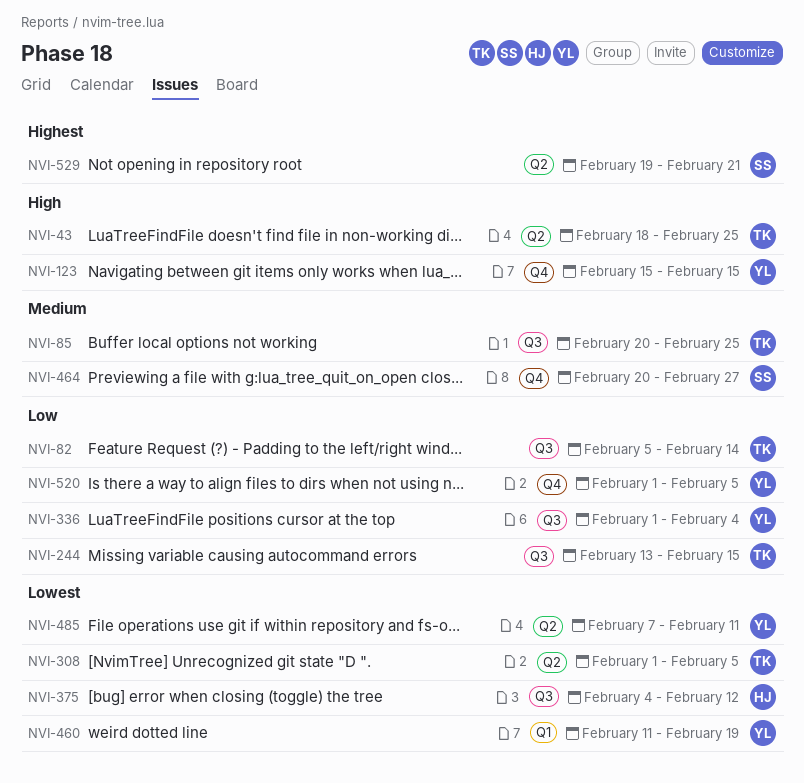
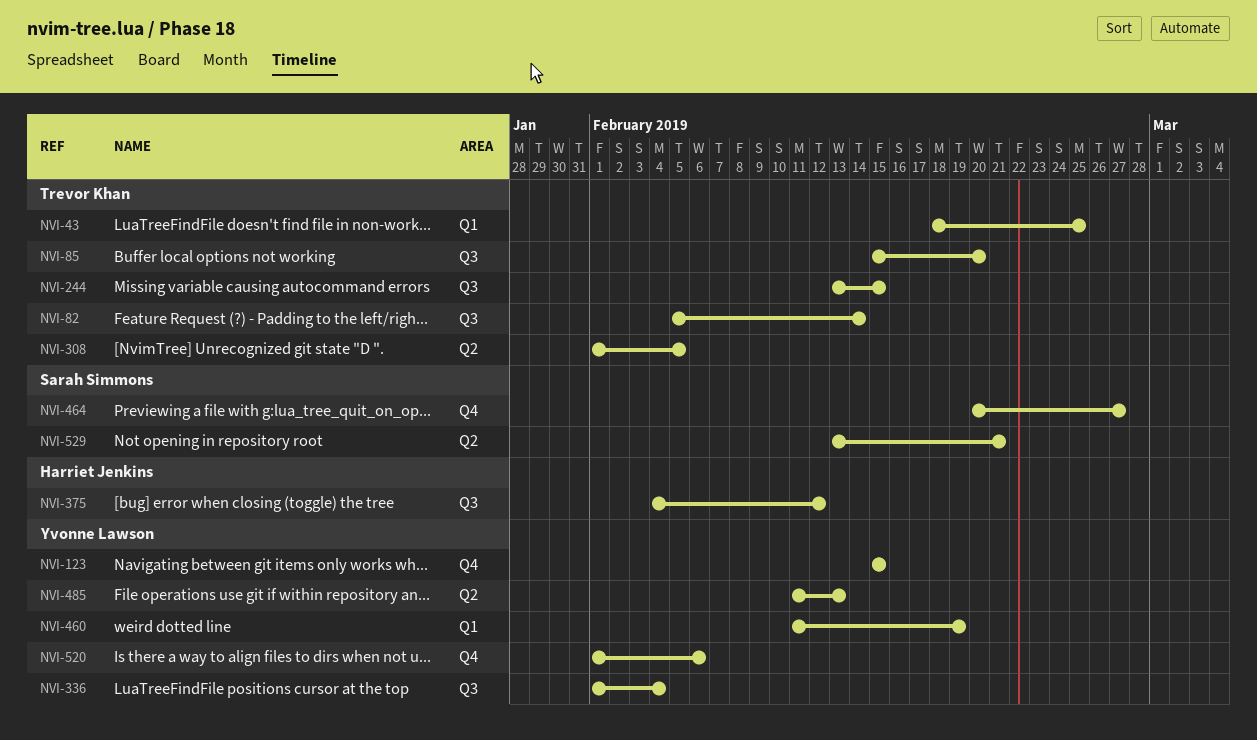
NVI-43, label: Q2 -> Q1
NVI-85, start: Feb 20 -> Feb 15
NVI-85, due: Feb 25 -> Feb 20
NVI-485, start: Feb 7 -> Feb 11
NVI-485, due: Feb 11 -> Feb 13
NVI-520, due: Feb 5 -> Feb 6
NVI-529, start: Feb 19 -> Feb 13

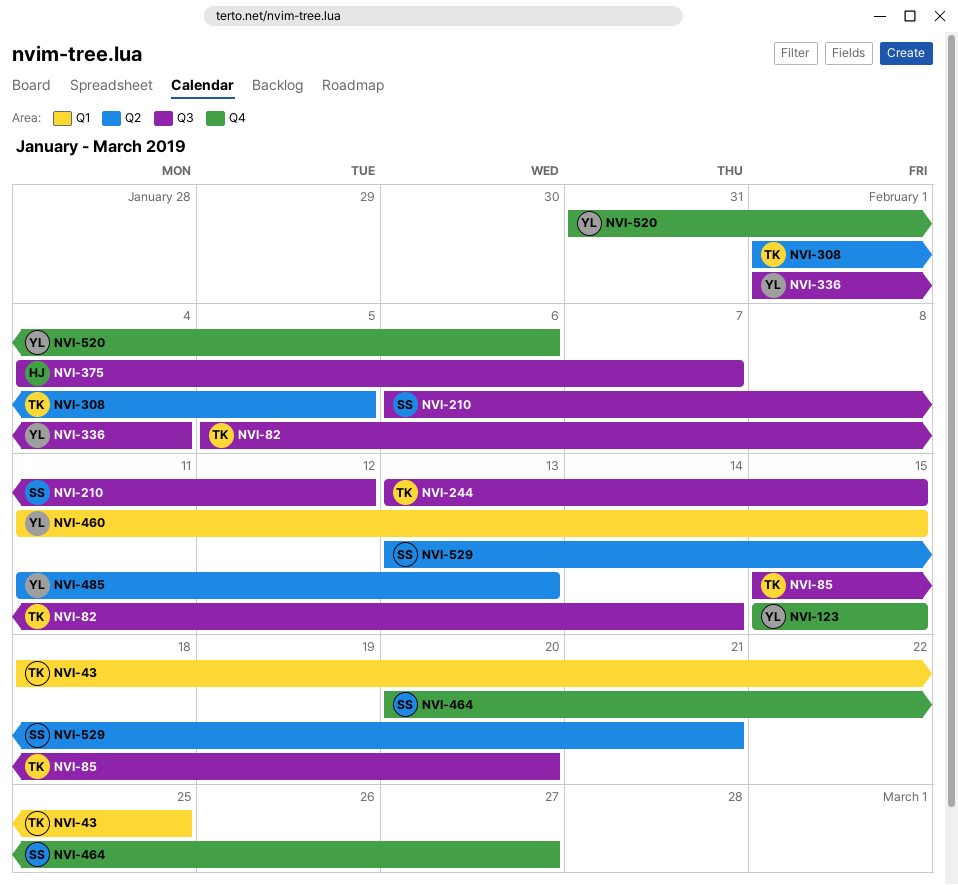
NVI-210: none -> present
NVI-375, due: Feb 12 -> Feb 7
NVI-460, due: Feb 19 -> Feb 15
NVI-520, start: Feb 1 -> Jan 31

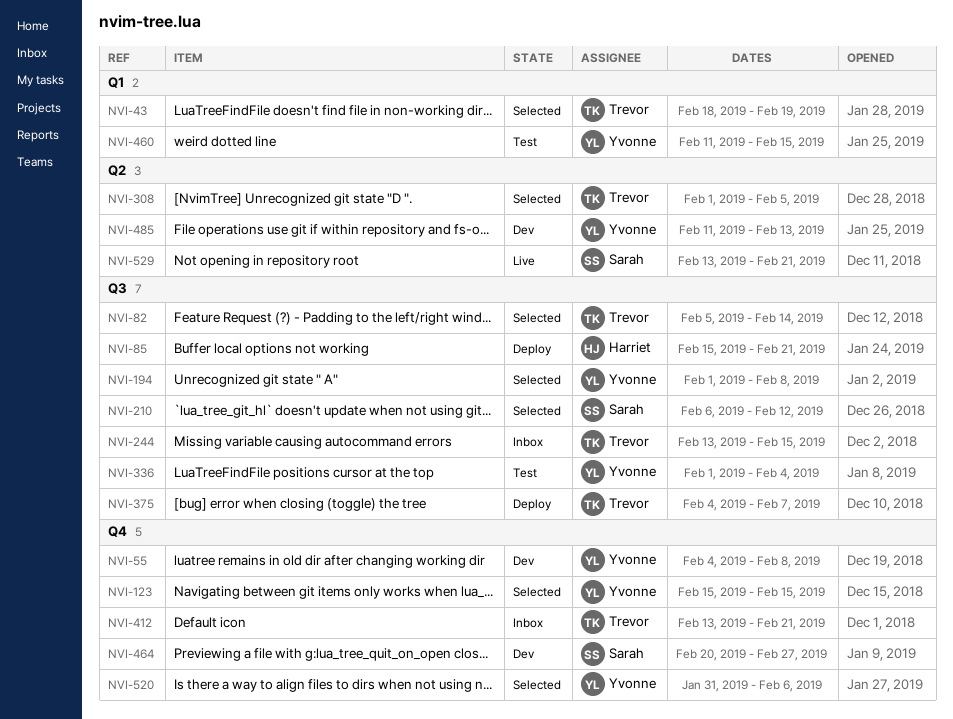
NVI-43, due: Feb 25 -> Feb 19
NVI-55: none -> present
NVI-85, owner: Trevor -> Harriet
NVI-85, due: Feb 20 -> Feb 21
NVI-194: none -> present
NVI-375, owner: Harriet -> Trevor
NVI-412: none -> present

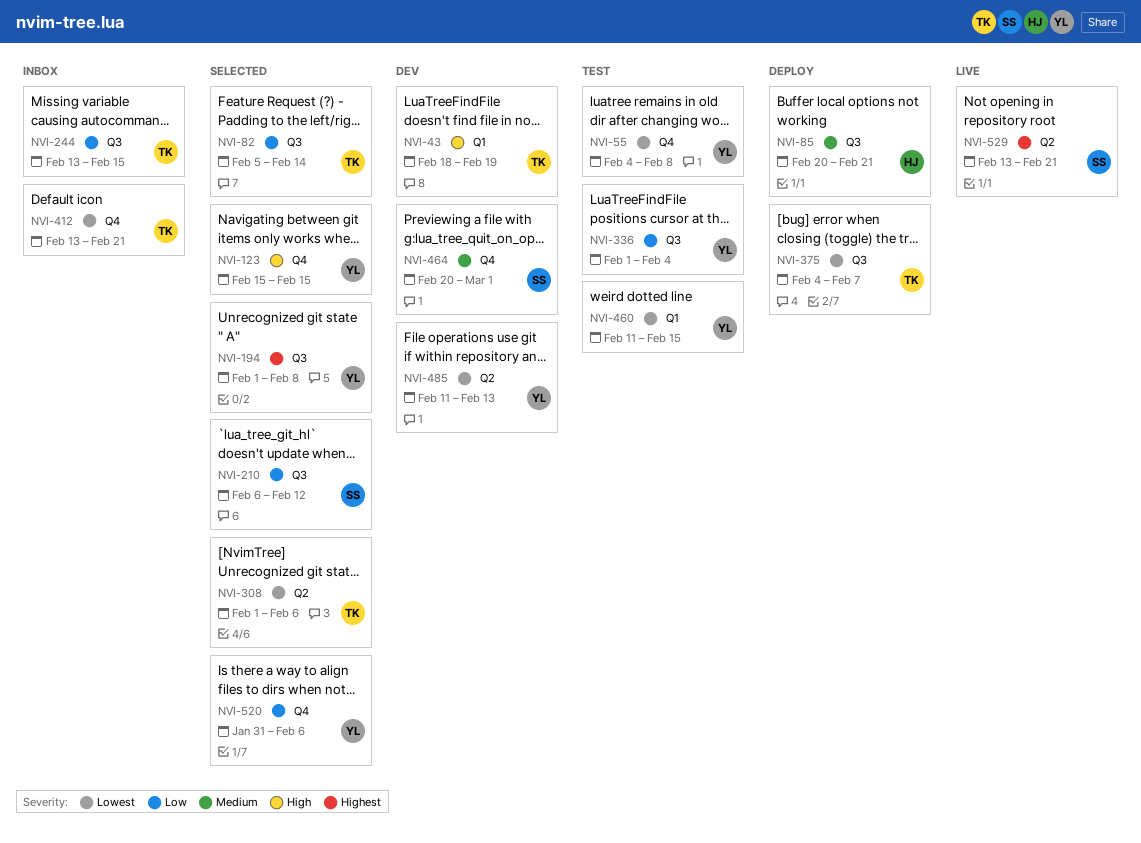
NVI-43, status: Selected -> Dev
NVI-55, status: Dev -> Test
NVI-85, start: Feb 15 -> Feb 20
NVI-308, due: Feb 5 -> Feb 6
NVI-464, due: Feb 27 -> Mar 1

